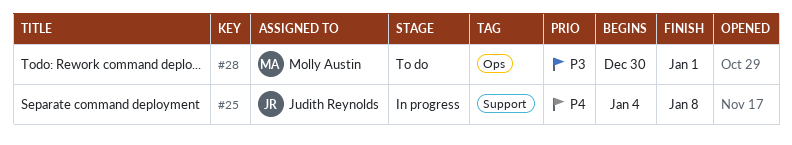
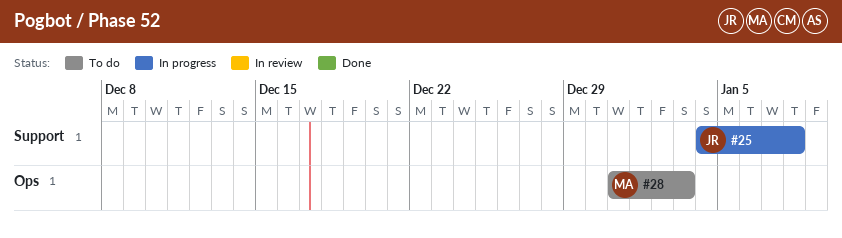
#28, start: Dec 30 -> Dec 31
#28, due: Jan 1 -> Jan 3

